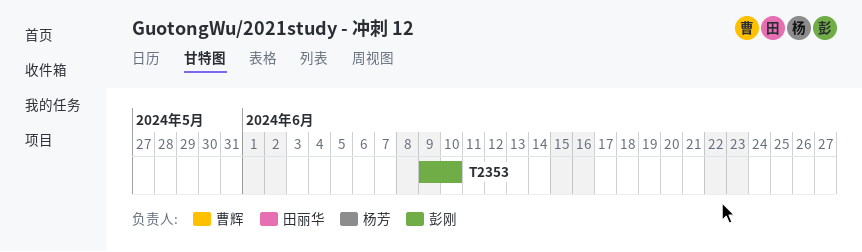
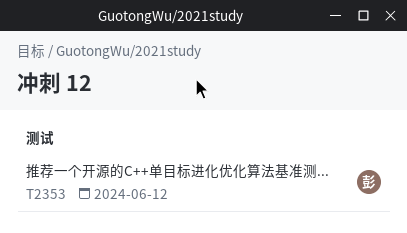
T2353, due: Jun 10 -> Jun 12

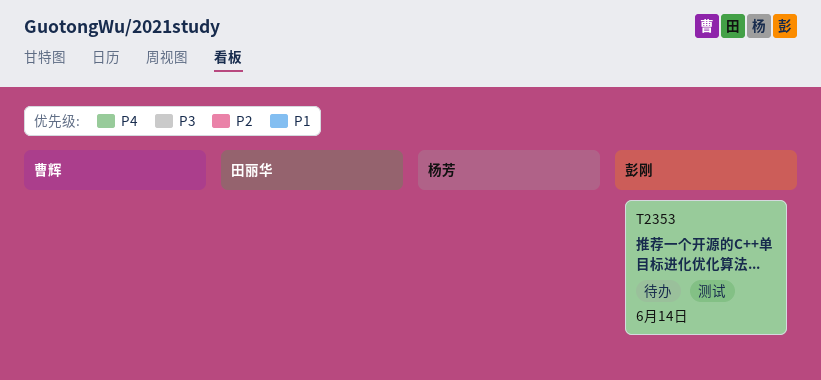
T2353, due: Jun 12 -> Jun 14

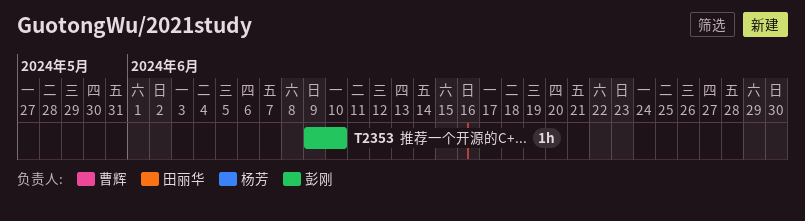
T2353, due: Jun 14 -> Jun 10

